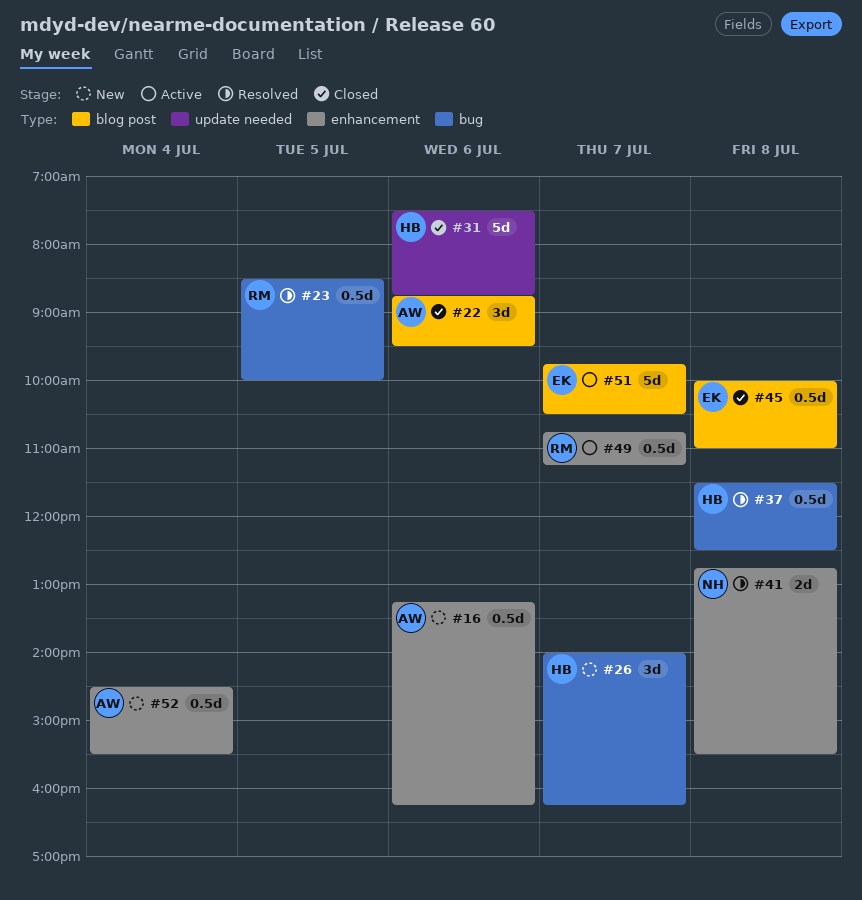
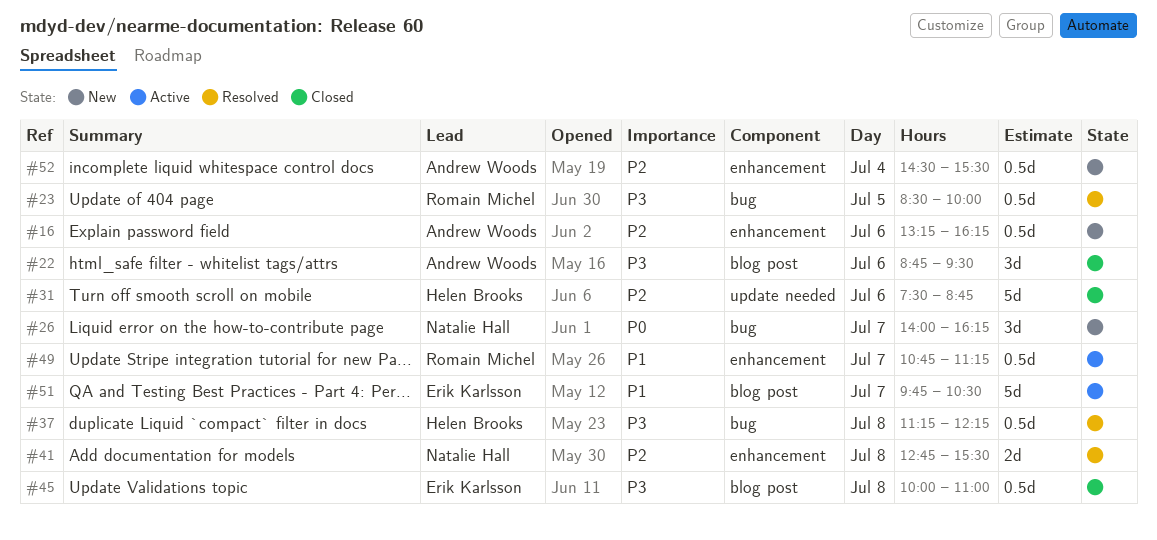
#26, owner: Helen Brooks -> Natalie Hall
#37, begins: 11:30 -> 11:15
#37, ends: 12:30 -> 12:15

